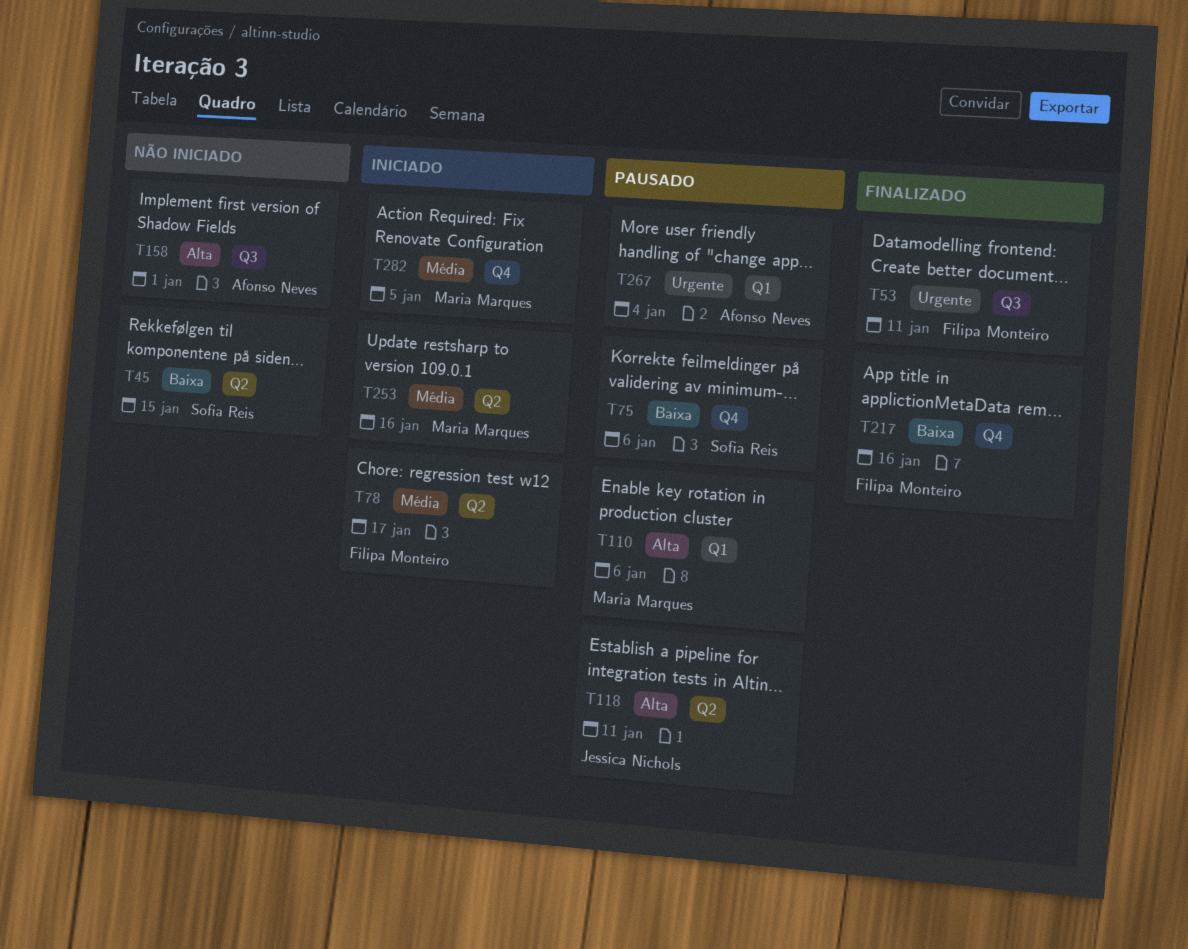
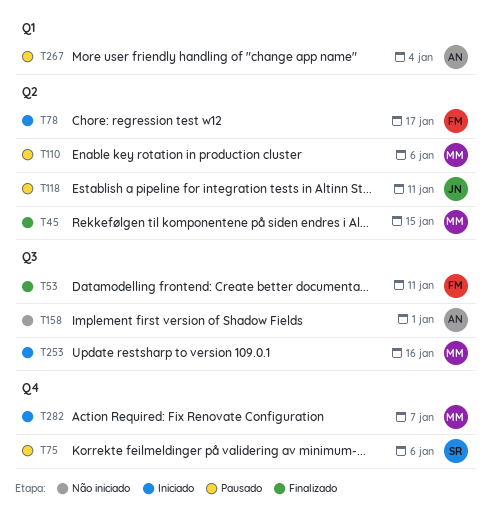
T45, status: Não iniciado -> Finalizado
T45, owner: Sofia Reis -> Maria Marques
T110, label: Q1 -> Q2
T217: present -> none
T253, label: Q2 -> Q3
T282, due: Jan 5 -> Jan 7

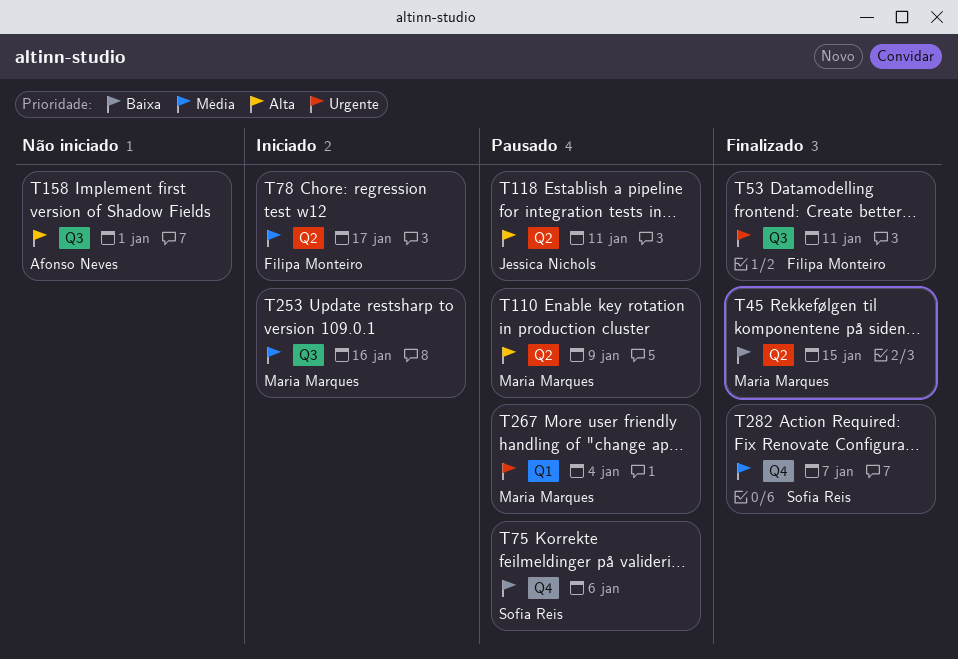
T110, due: Jan 6 -> Jan 9
T267, owner: Afonso Neves -> Maria Marques
T282, status: Iniciado -> Finalizado
T282, owner: Maria Marques -> Sofia Reis

